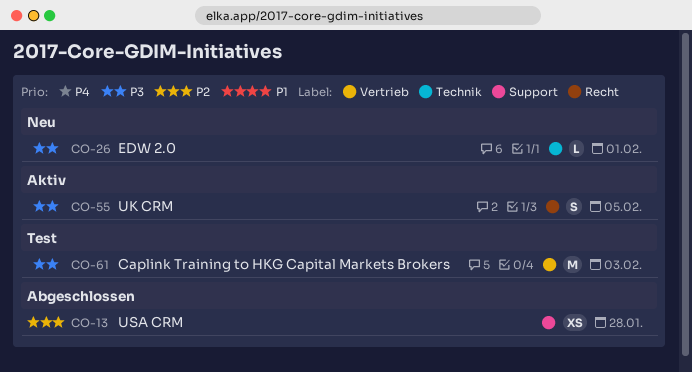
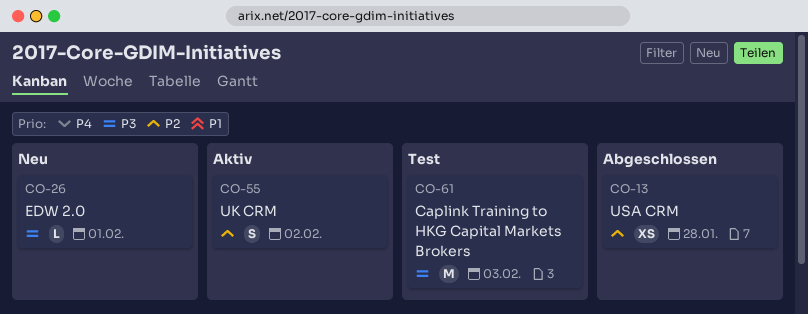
CO-55, priority: P3 -> P2
CO-55, due: Feb 5 -> Feb 2

